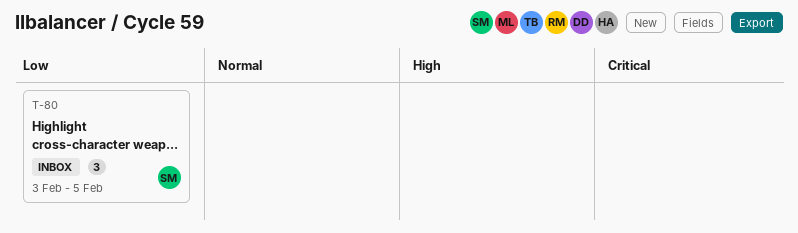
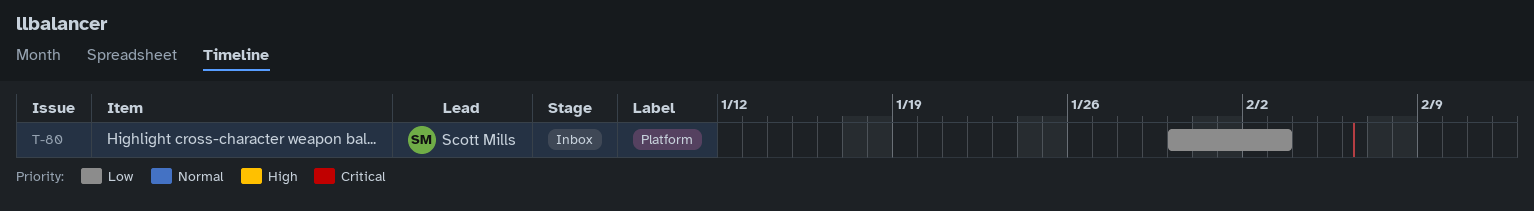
T-80, start: Feb 3 -> Jan 30
T-80, due: Feb 5 -> Feb 3

